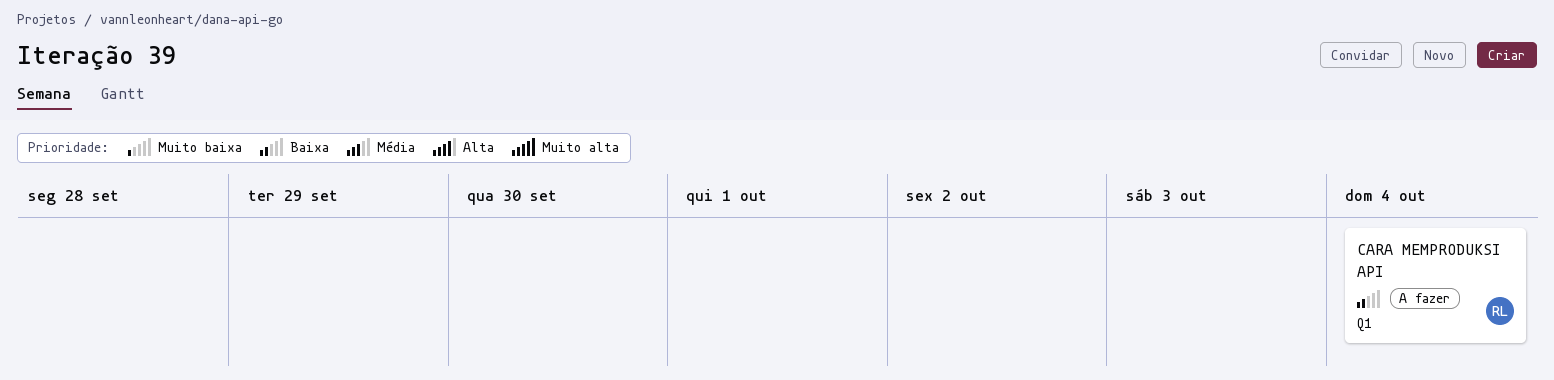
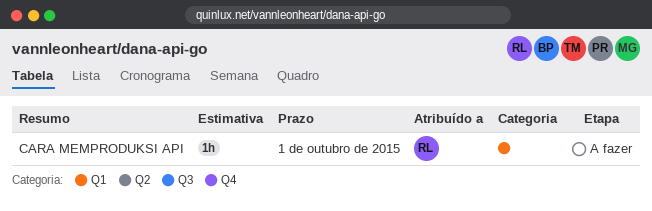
CARA MEMPRODUKSI API, due: Oct 4 -> Oct 1

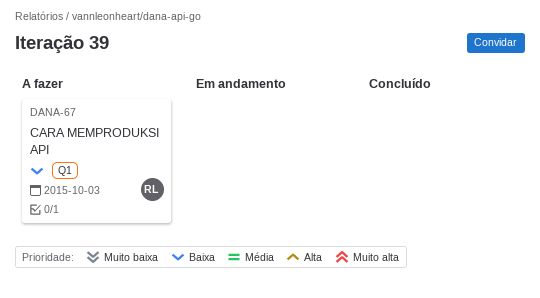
CARA MEMPRODUKSI API, due: Oct 1 -> Oct 3

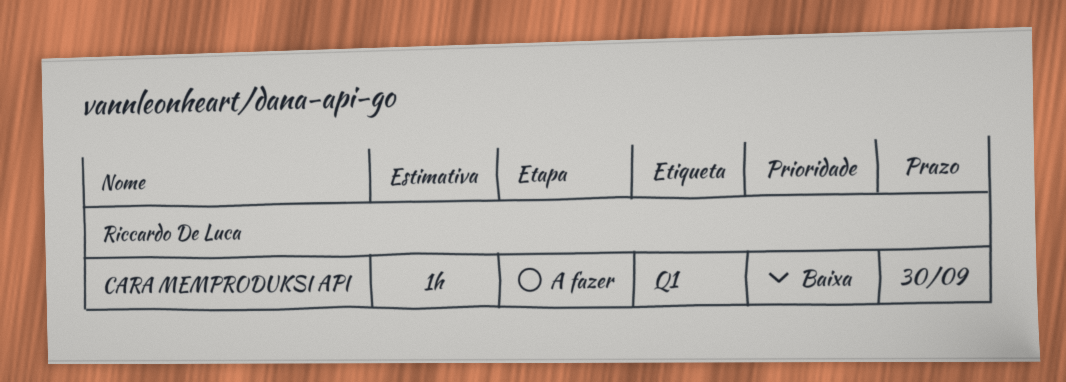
CARA MEMPRODUKSI API, due: Oct 3 -> Sep 30

